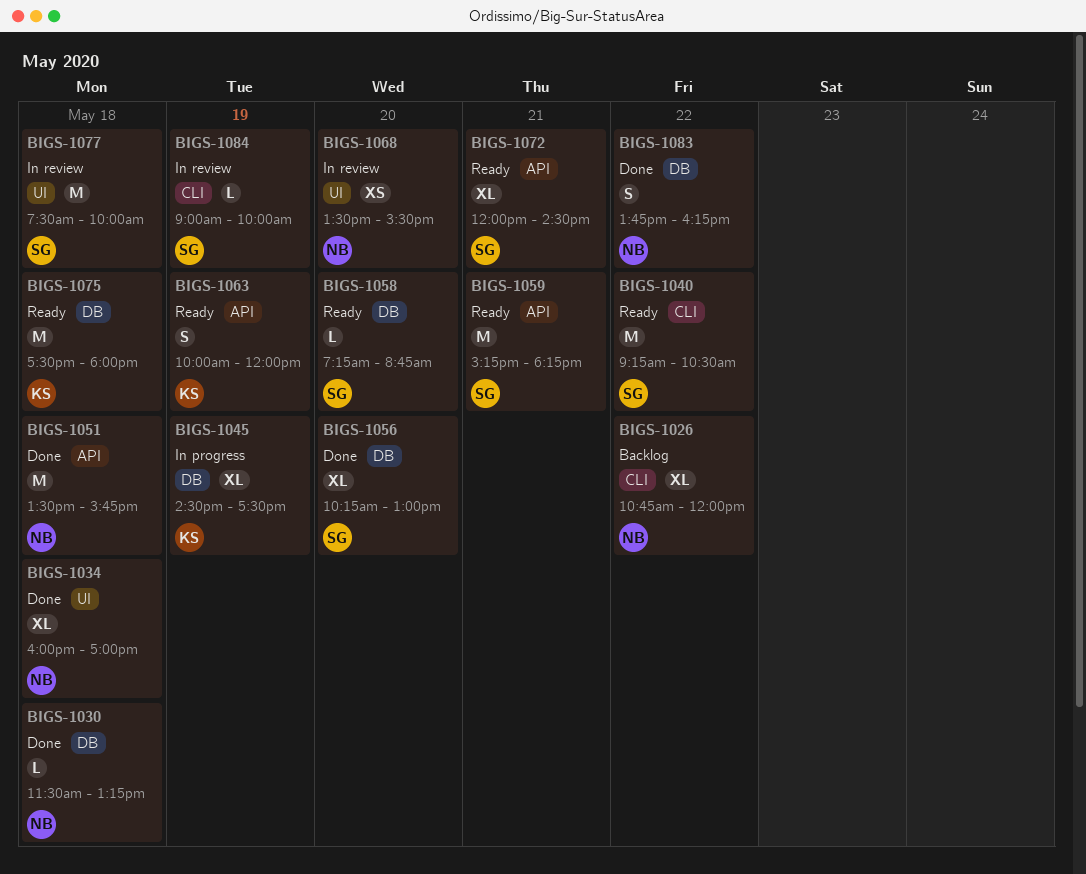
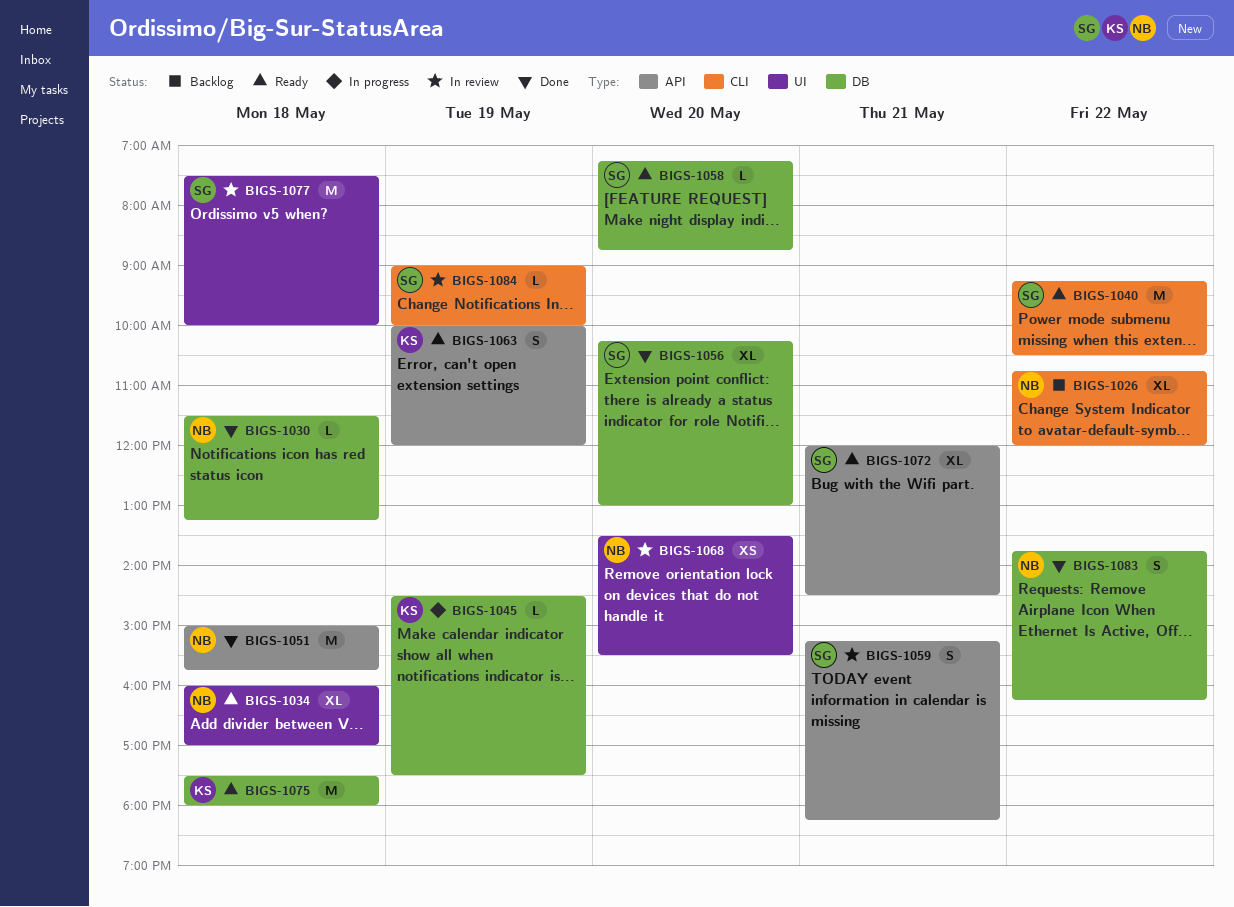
BIGS-1034, status: Done -> Ready
BIGS-1045, estimate: XL -> L
BIGS-1051, begins: 13:30 -> 15:00
BIGS-1059, status: Ready -> In review
BIGS-1059, estimate: M -> S

